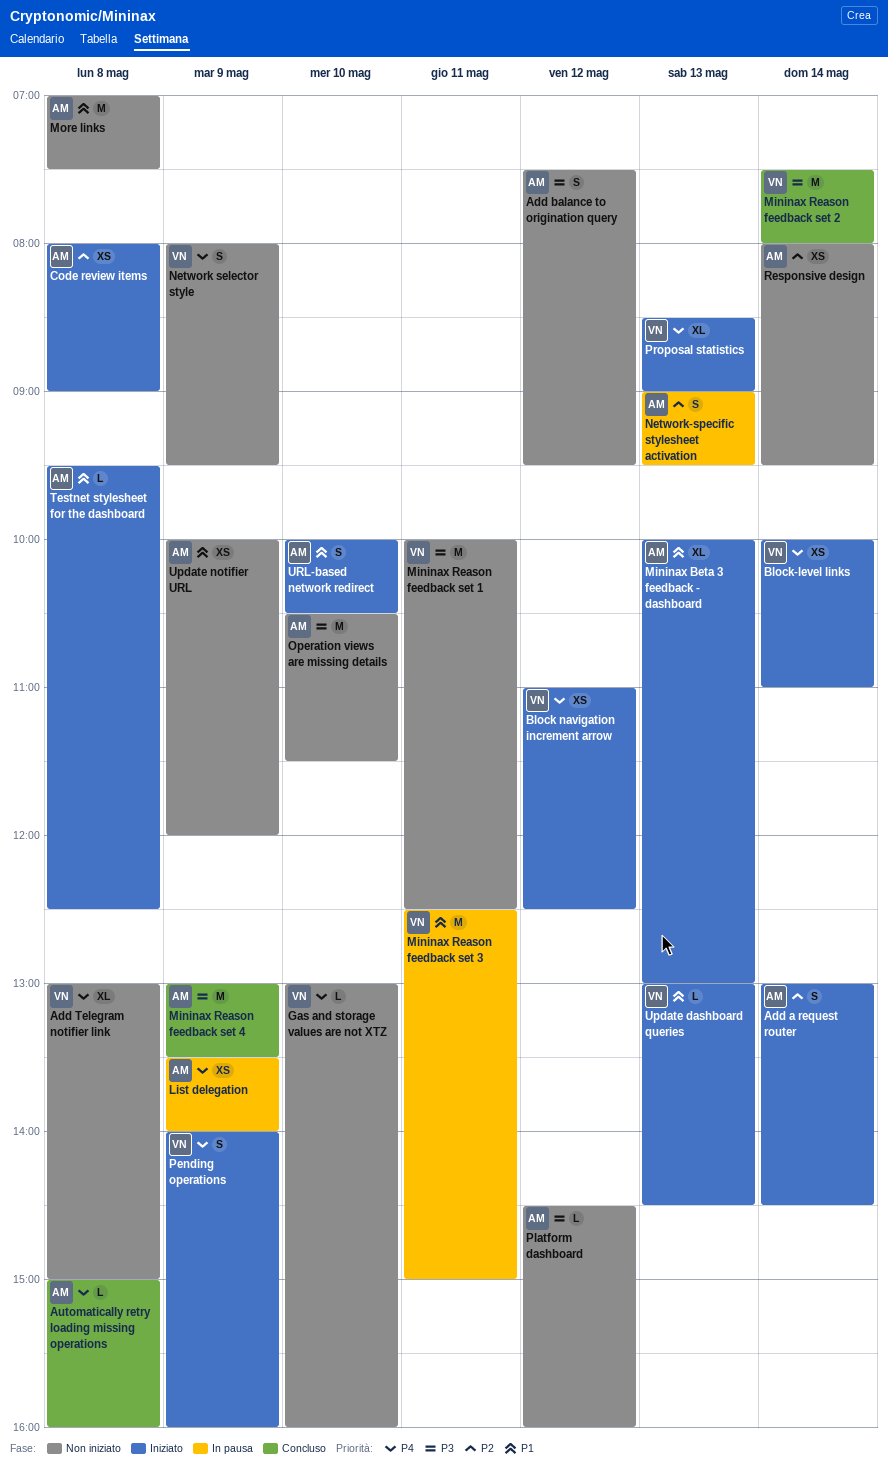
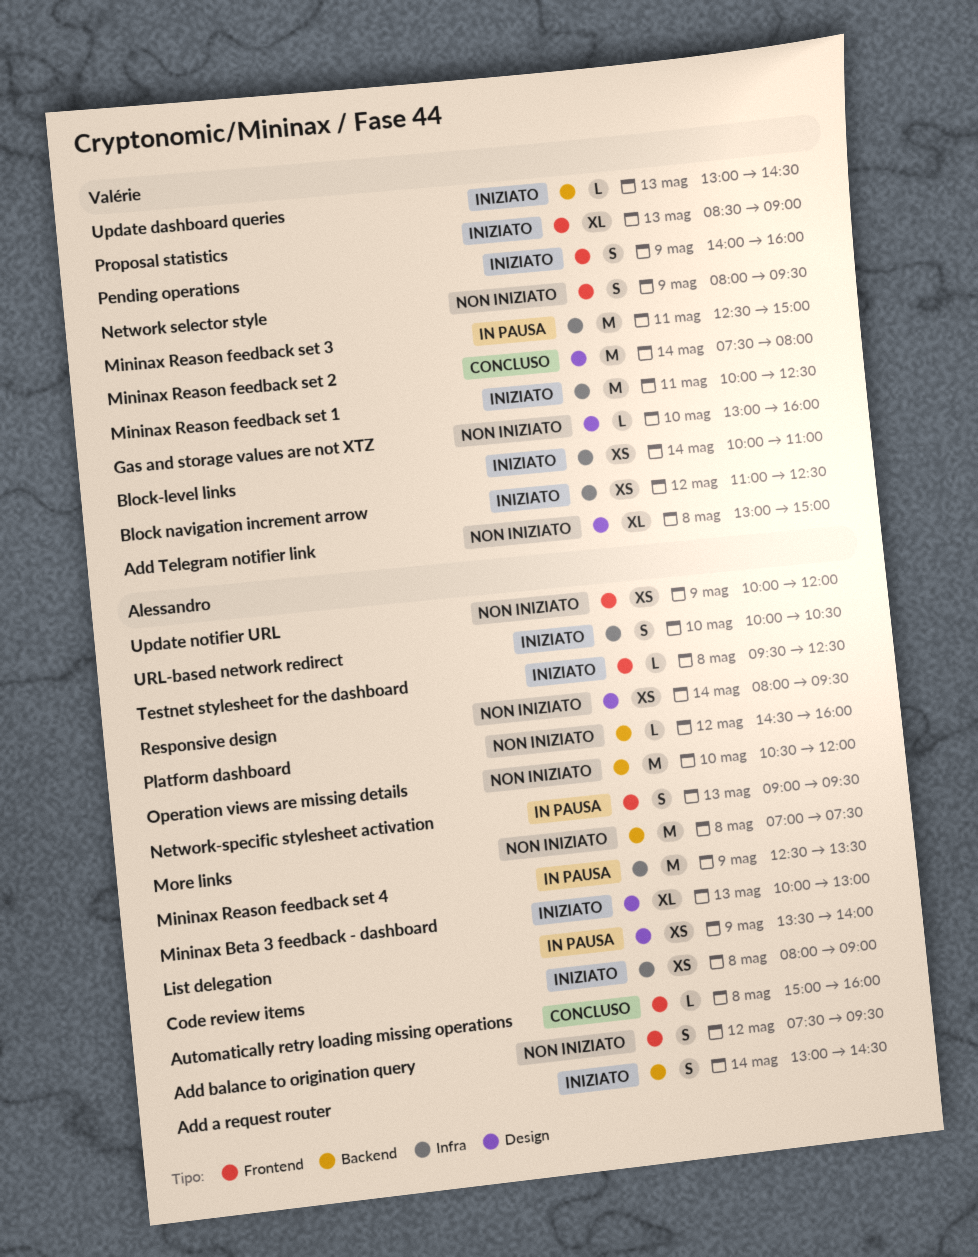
Mininax Reason feedback set 1, status: Non iniziato -> Iniziato
Mininax Reason feedback set 4, status: Concluso -> In pausa
Mininax Reason feedback set 4, begins: 13:00 -> 12:30
Operation views are missing details, ends: 11:30 -> 12:00

